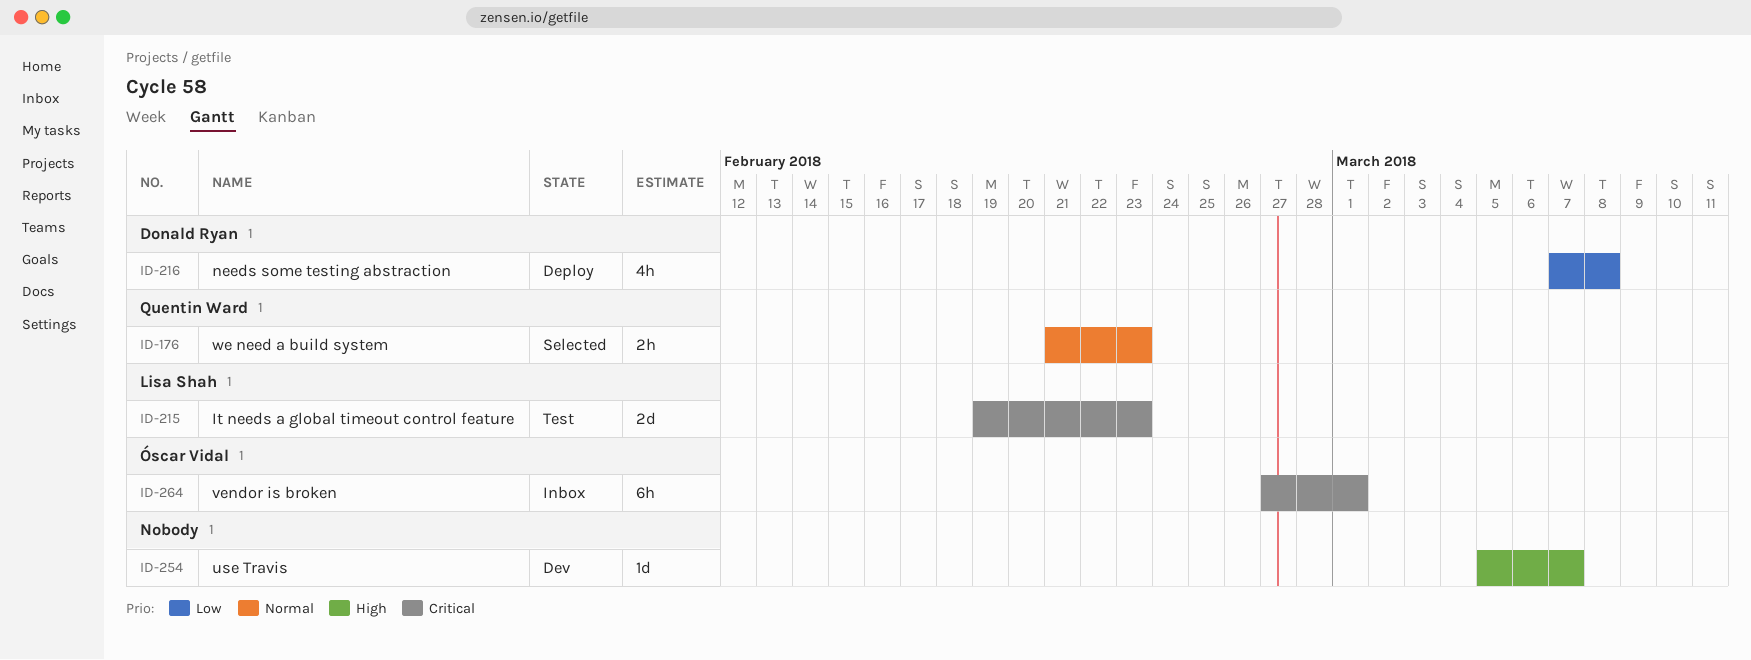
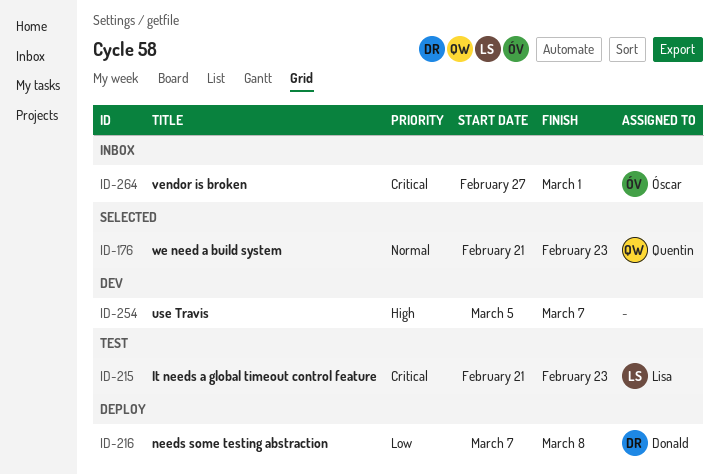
ID-215, start: Feb 19 -> Feb 21

